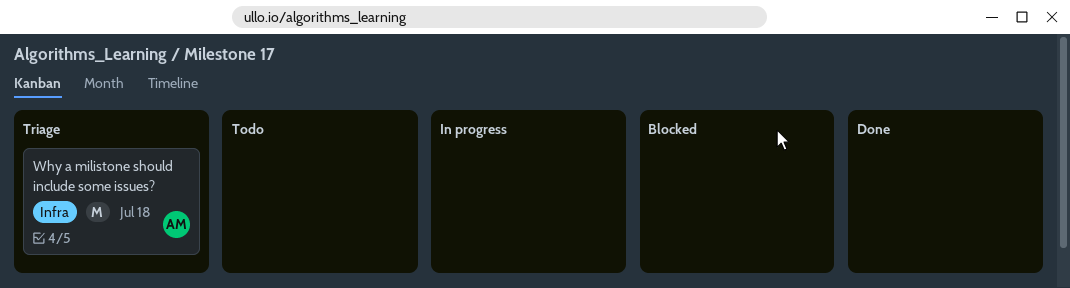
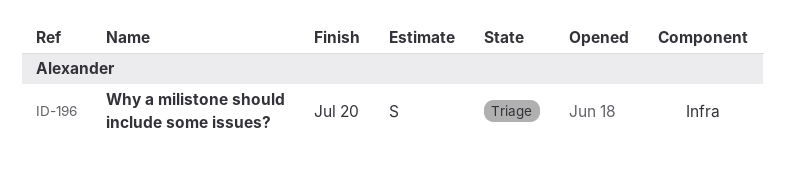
Why a milistone should include some issues?, estimate: M -> S
Why a milistone should include some issues?, due: Jul 18 -> Jul 20

